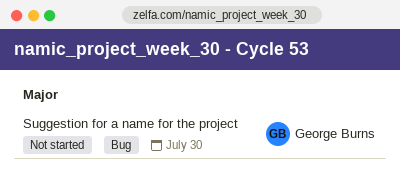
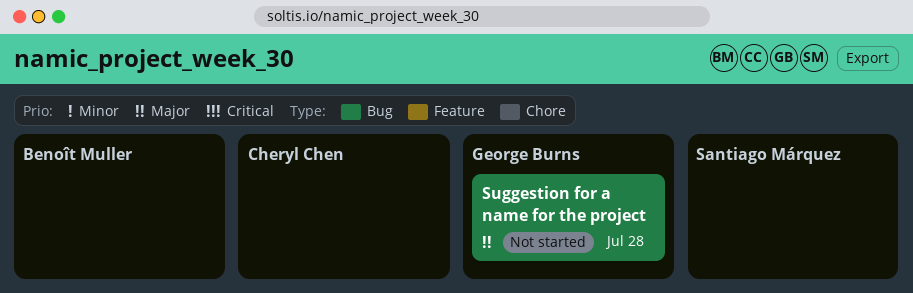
Suggestion for a name for the project, due: Jul 30 -> Jul 28

